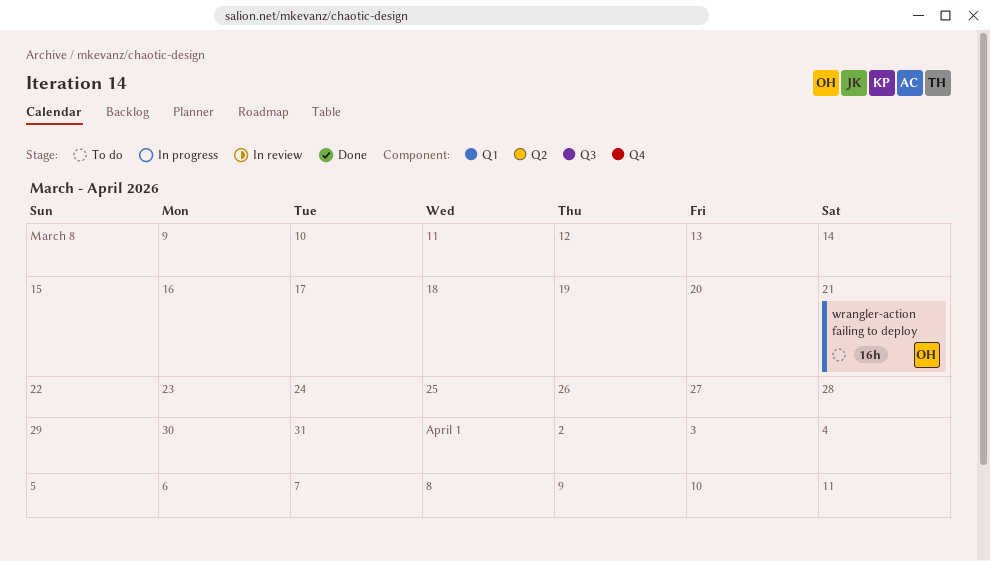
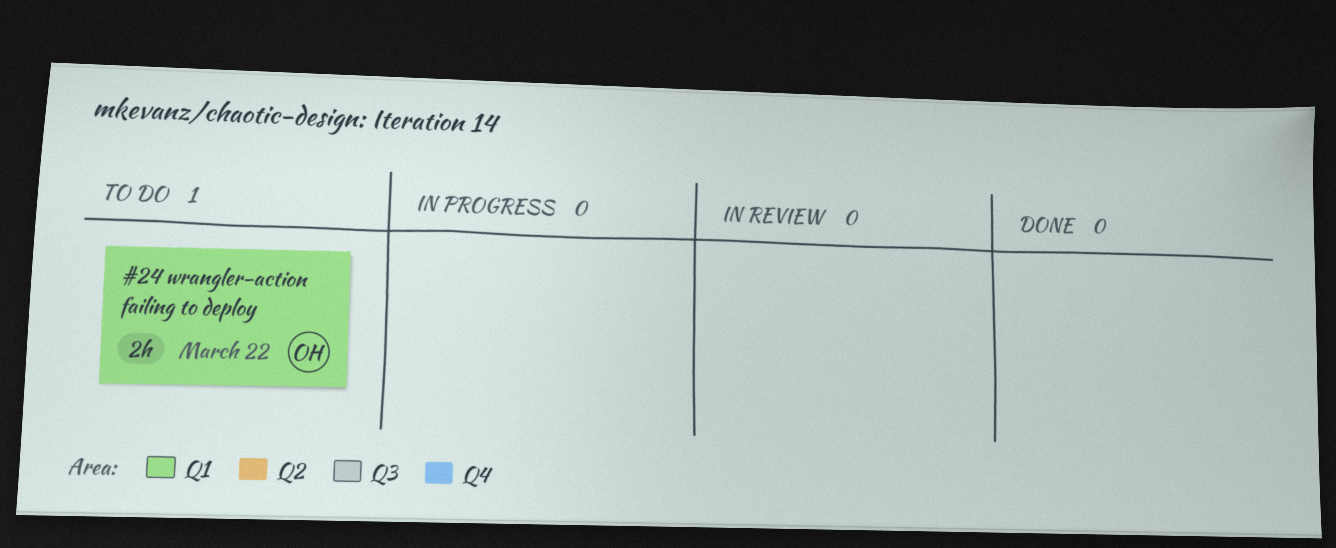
wrangler-action failing to deploy, estimate: 16h -> 2h
wrangler-action failing to deploy, due: Mar 21 -> Mar 22

